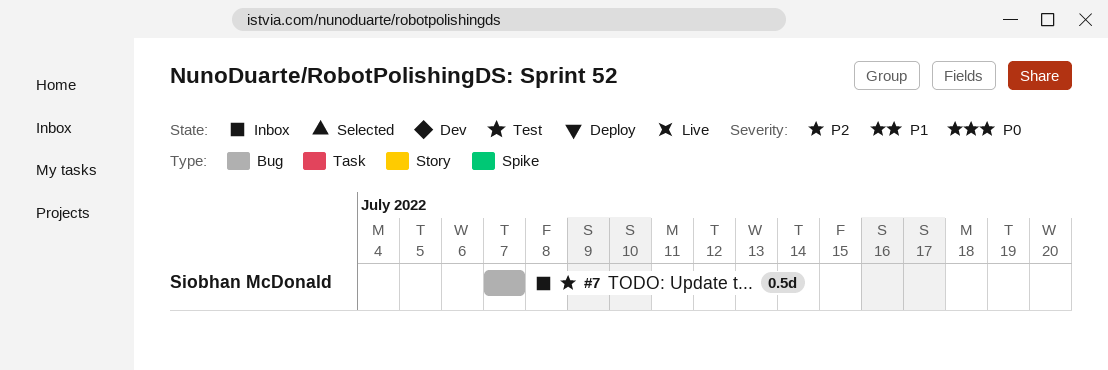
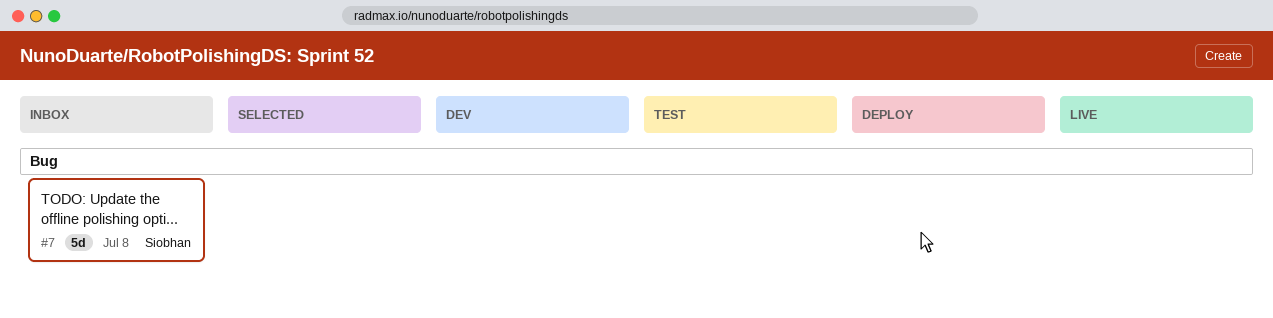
#7, estimate: 0.5d -> 5d
#7, due: Jul 7 -> Jul 8

